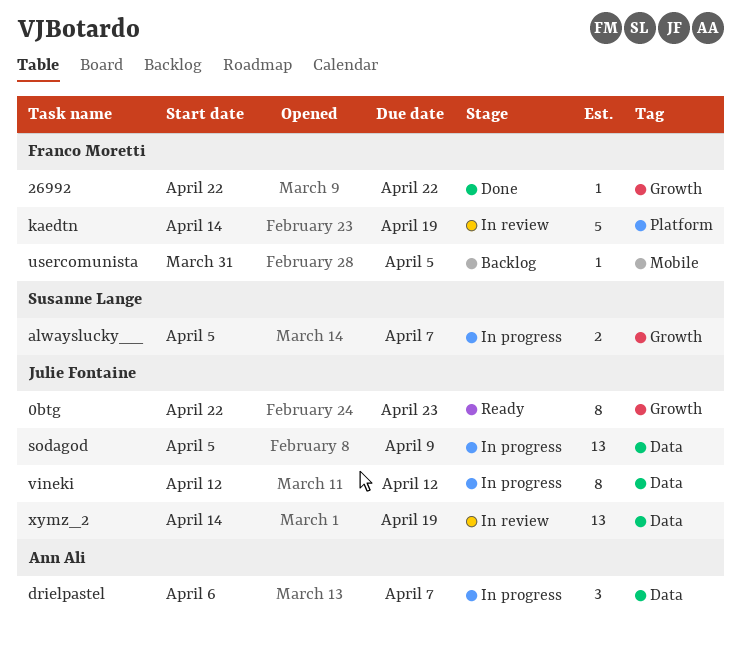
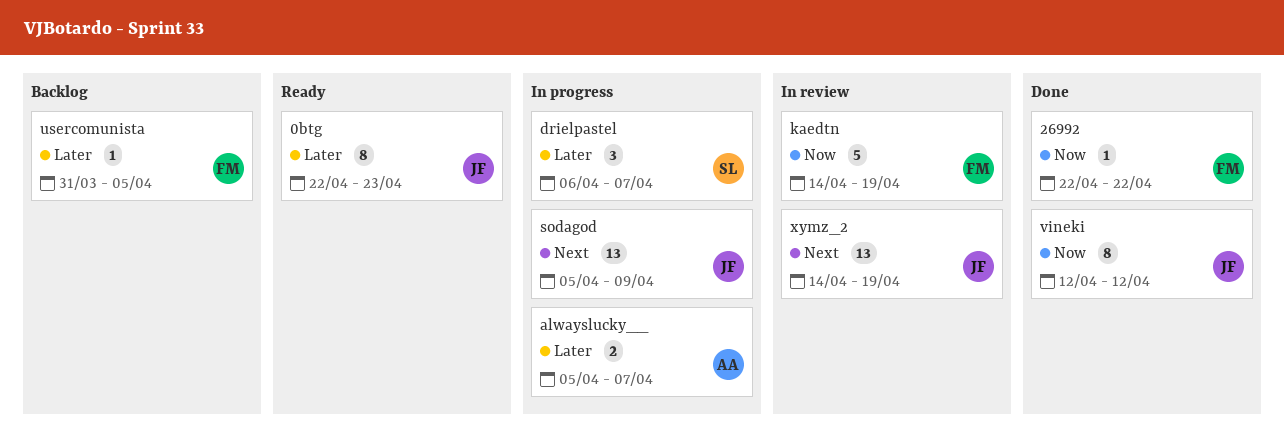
alwayslucky__, owner: Susanne Lange -> Ann Ali
drielpastel, owner: Ann Ali -> Susanne Lange
vineki, status: In progress -> Done

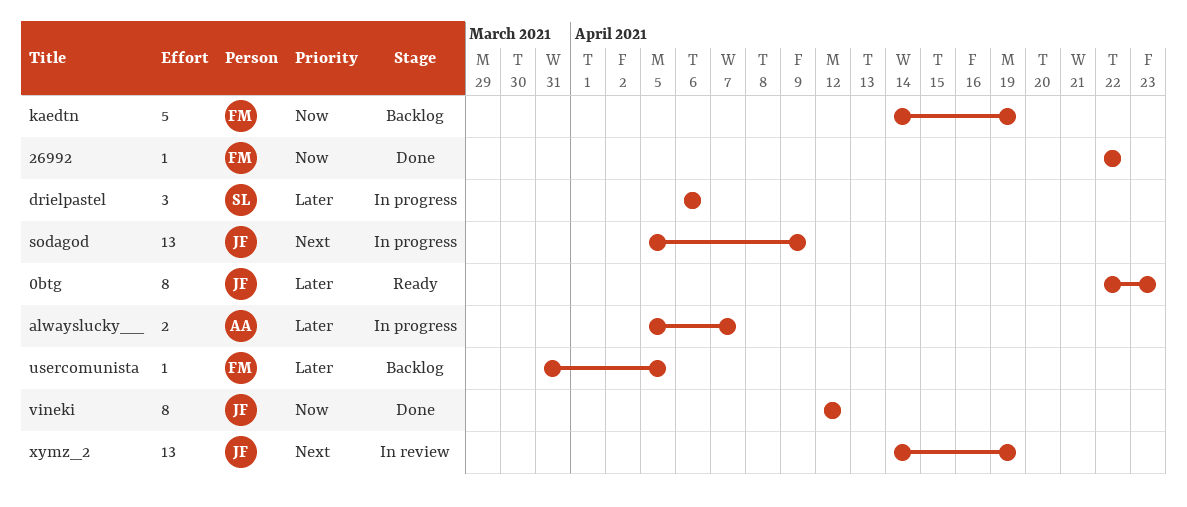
drielpastel, due: Apr 7 -> Apr 6
kaedtn, status: In review -> Backlog

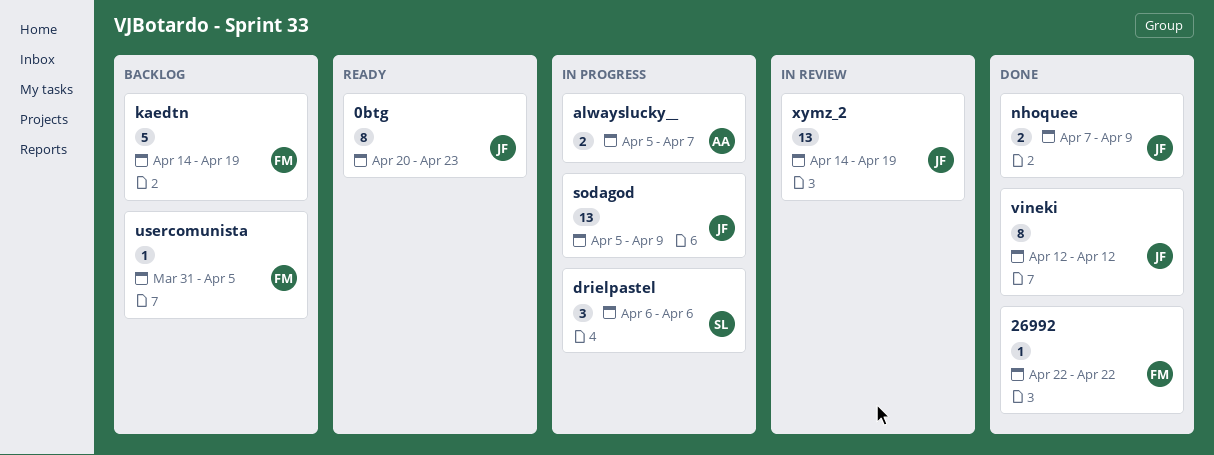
0btg, start: Apr 22 -> Apr 20
nhoquee: none -> present

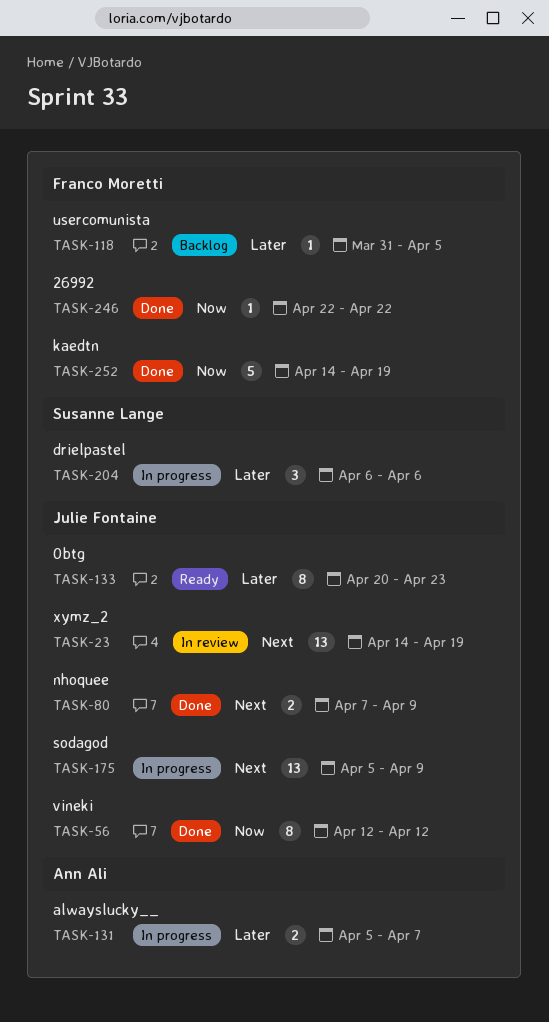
kaedtn, status: Backlog -> Done

